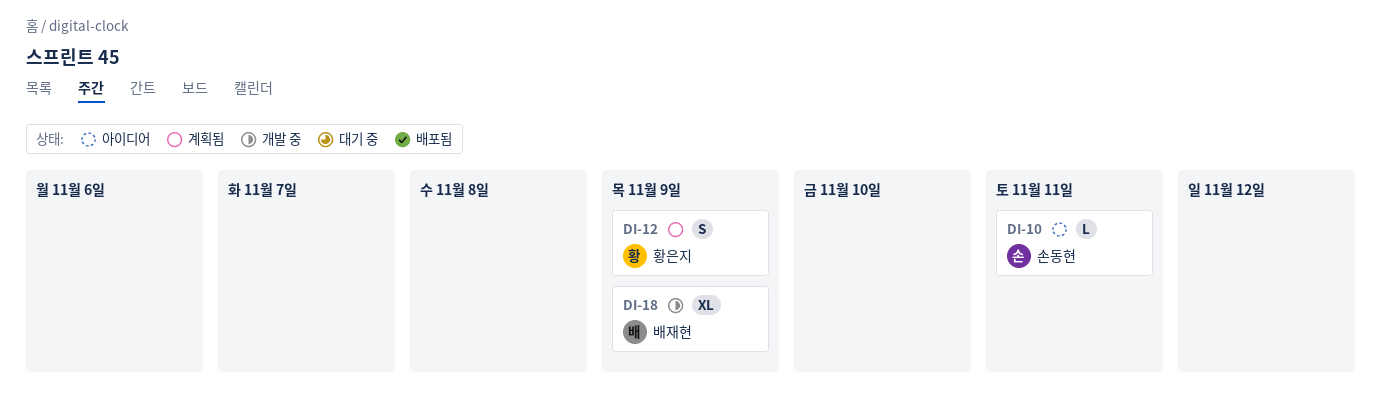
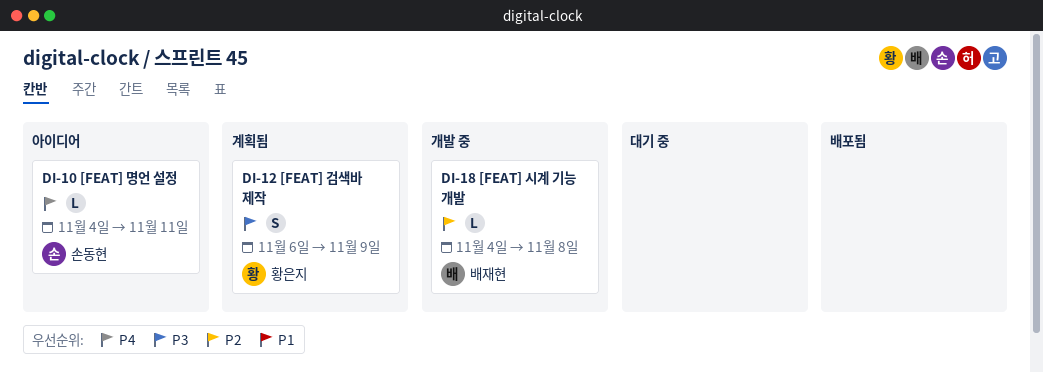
DI-18, estimate: XL -> L
DI-18, due: Nov 9 -> Nov 8

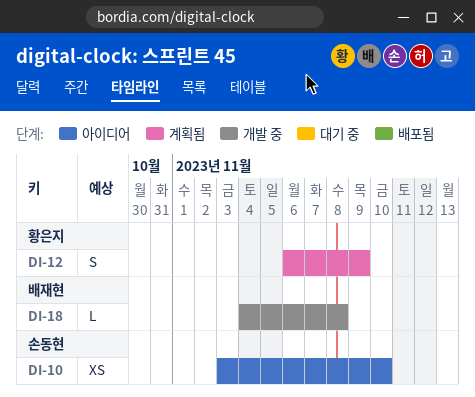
DI-10, estimate: L -> XS
DI-10, start: Nov 4 -> Nov 3
DI-10, due: Nov 11 -> Nov 10

